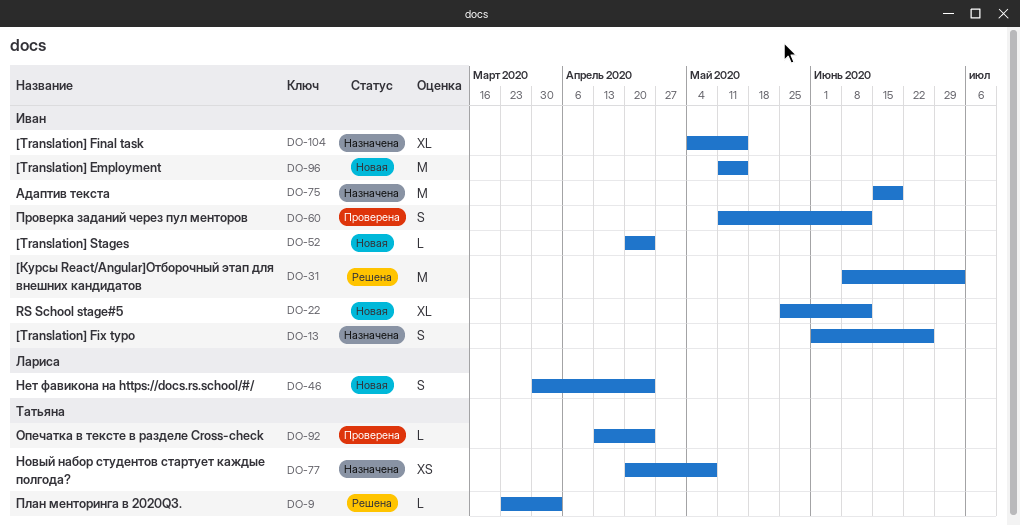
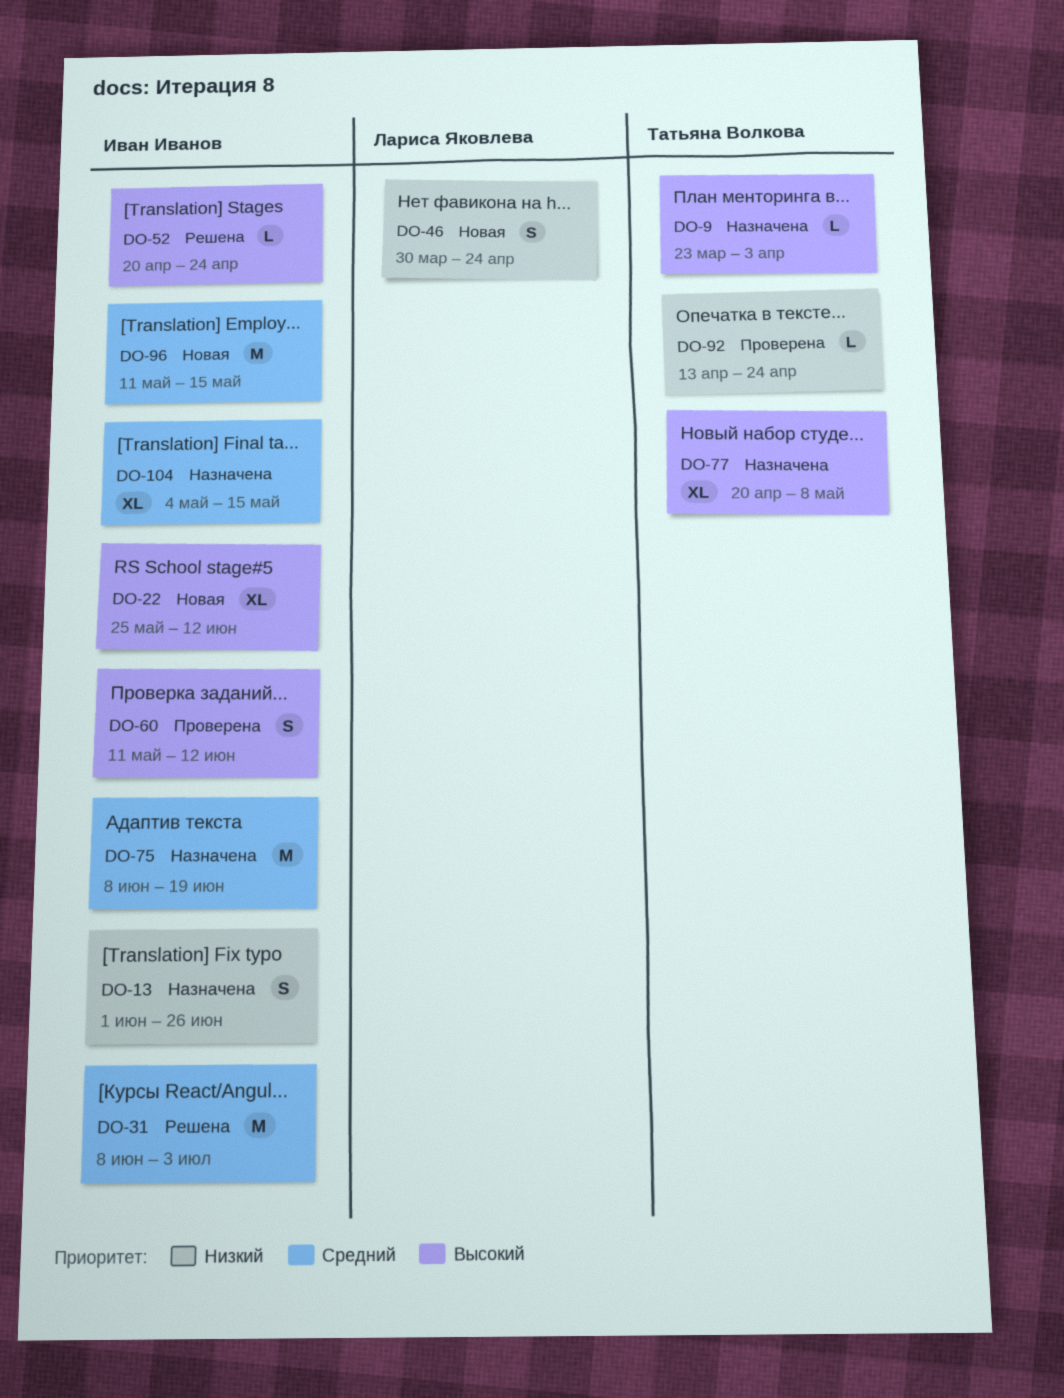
DO-9, status: Решена -> Назначена
DO-52, status: Новая -> Решена
DO-75, start: Jun 15 -> Jun 8
DO-77, estimate: XS -> XL

